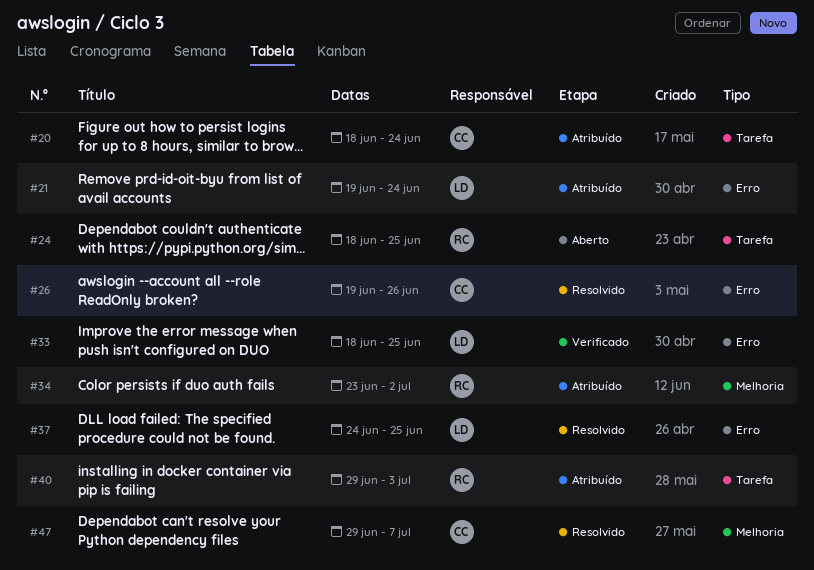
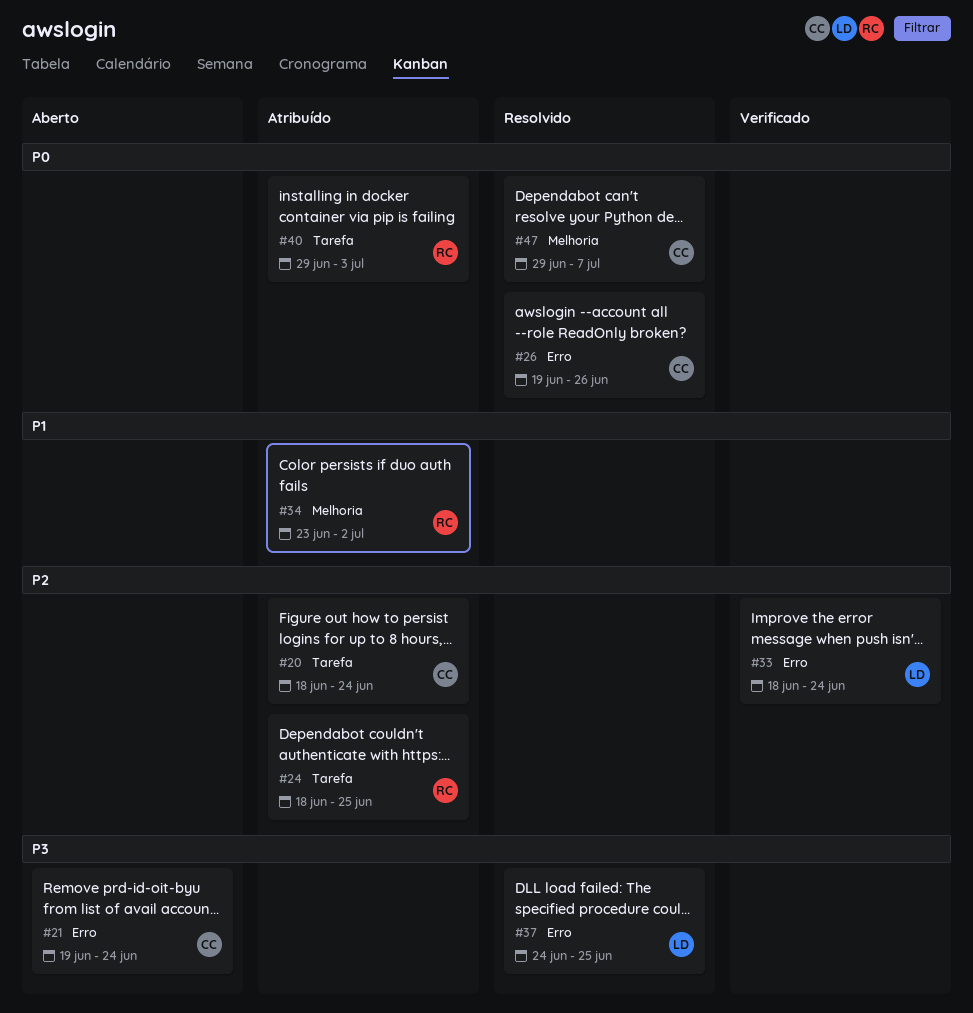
#21, status: Atribuído -> Aberto
#21, owner: LD -> CC
#24, status: Aberto -> Atribuído
#33, due: Jun 25 -> Jun 24

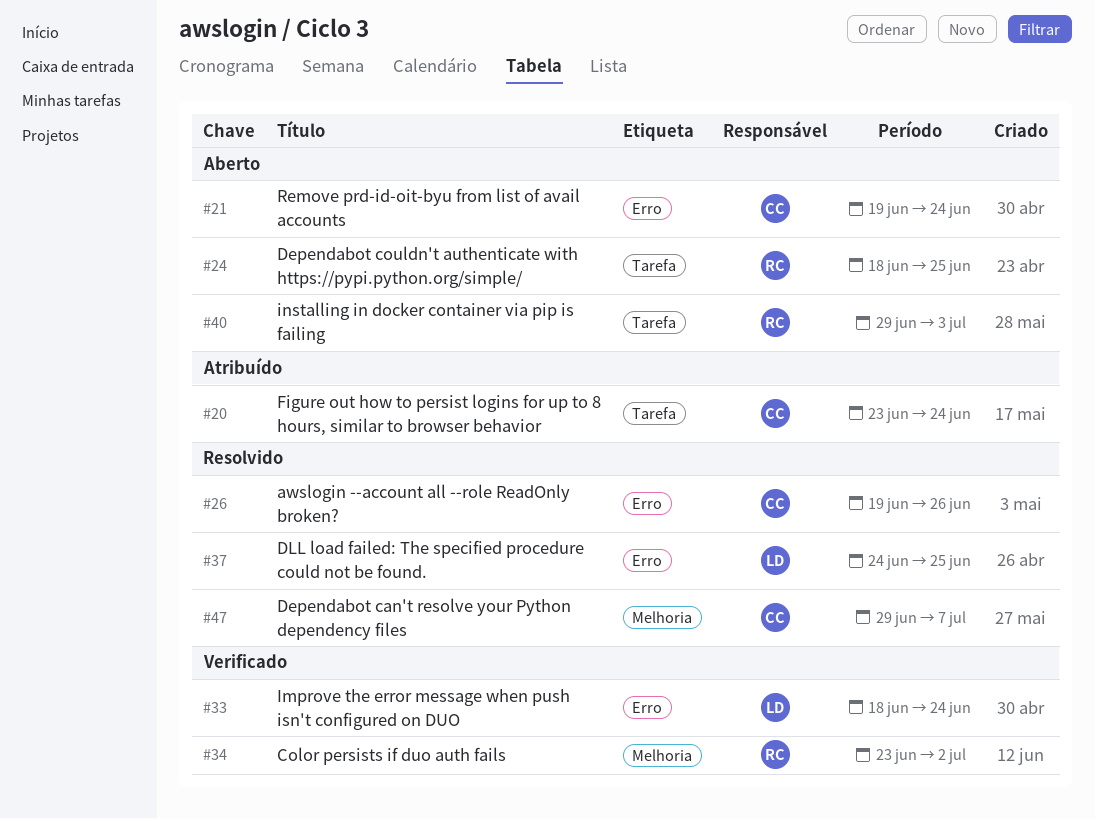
#20, start: Jun 18 -> Jun 23
#24, status: Atribuído -> Aberto
#34, status: Atribuído -> Verificado
#40, status: Atribuído -> Aberto

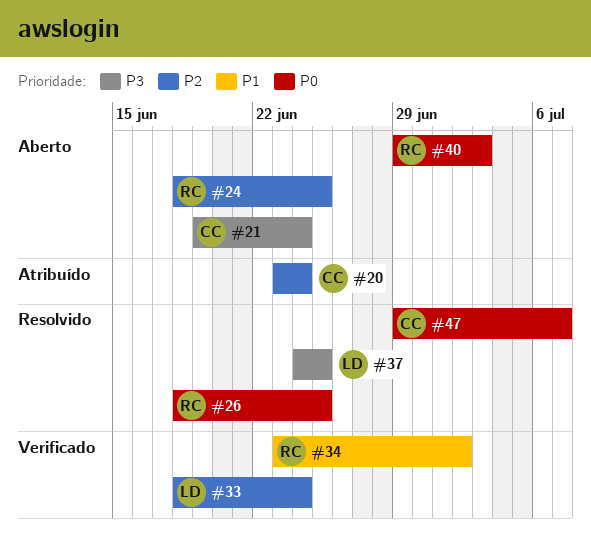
#26, owner: CC -> RC
#26, start: Jun 19 -> Jun 18
#26, due: Jun 26 -> Jun 25

